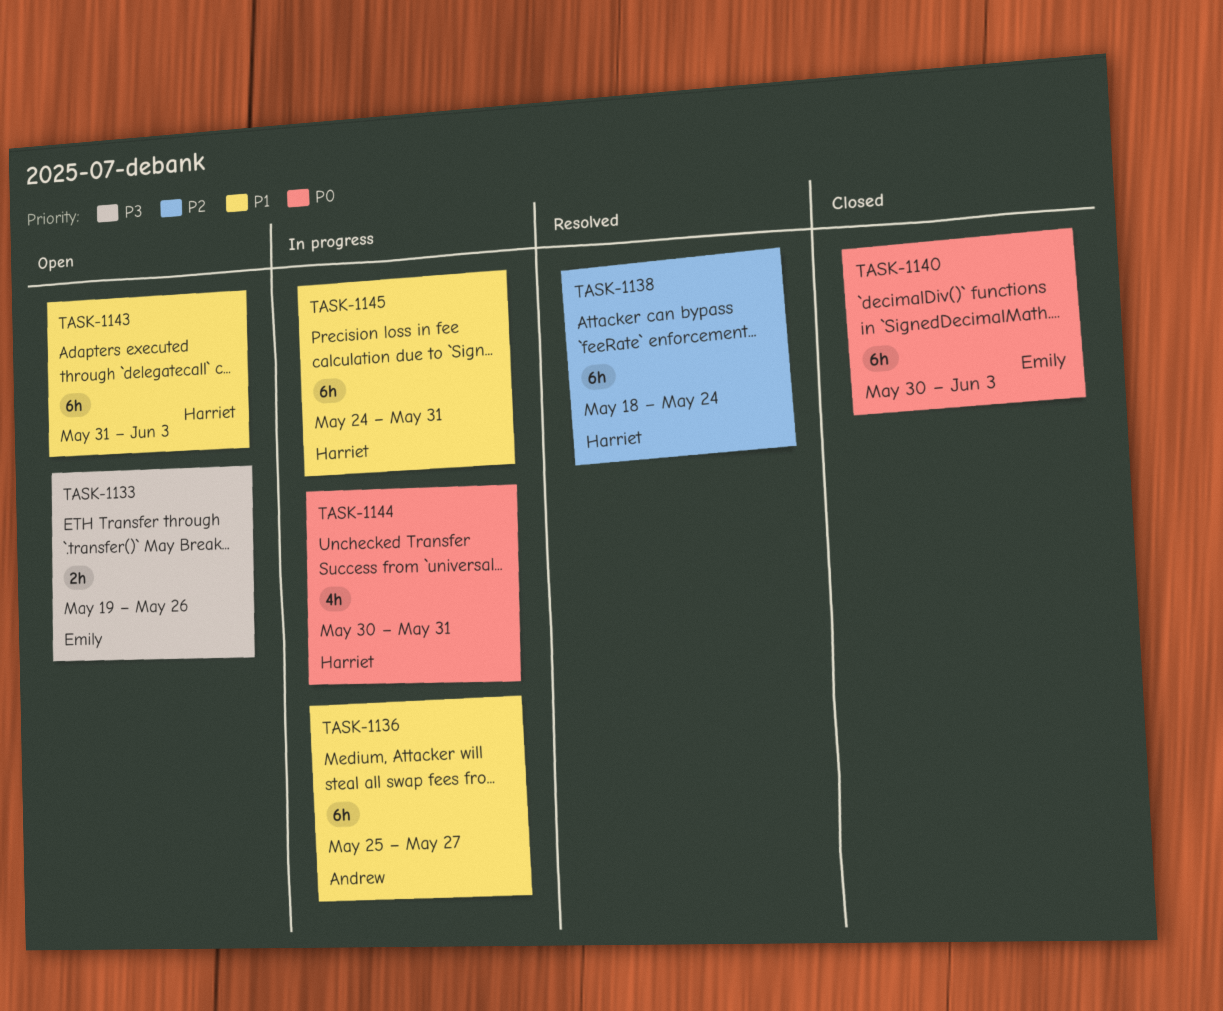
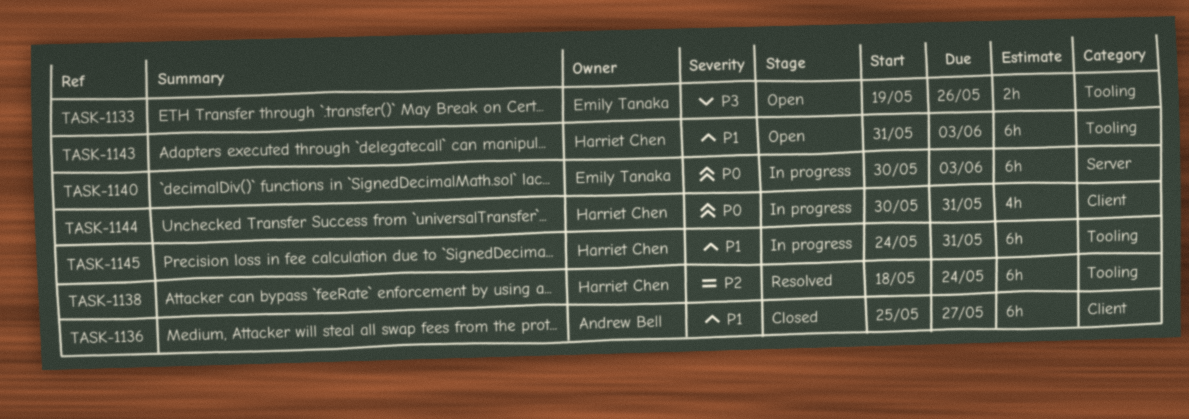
TASK-1136, status: In progress -> Closed
TASK-1140, status: Closed -> In progress

